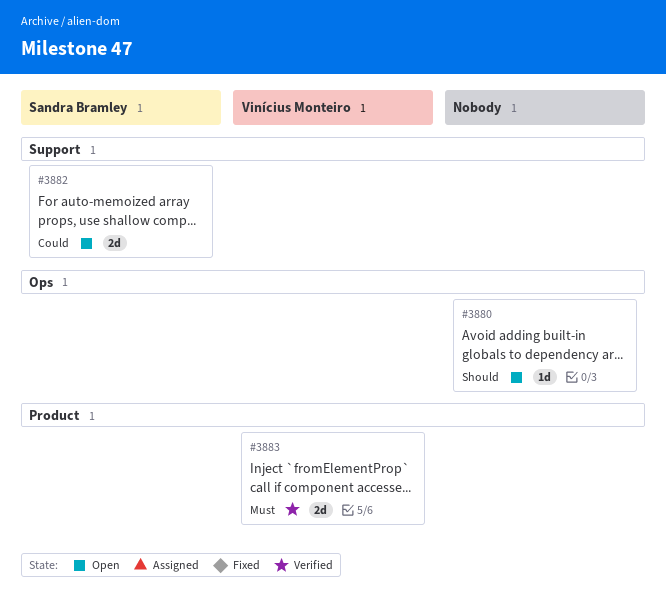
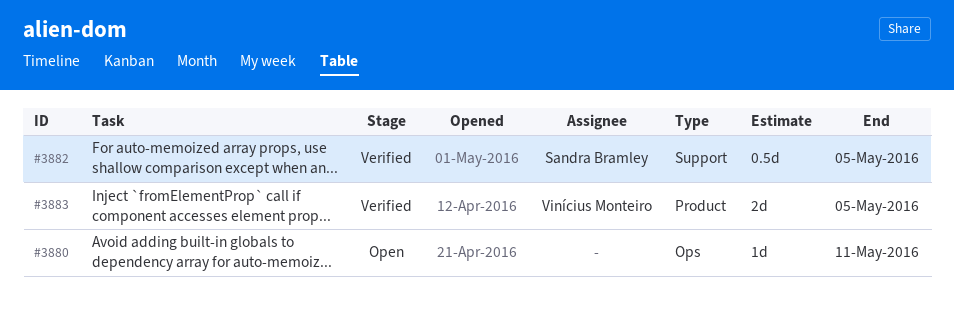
#3882, status: Open -> Verified
#3882, estimate: 2d -> 0.5d

